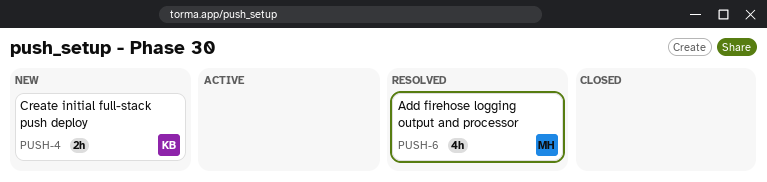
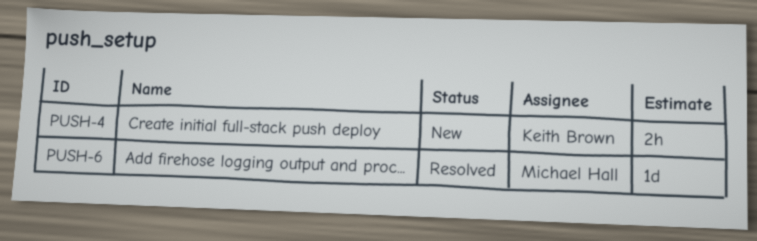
PUSH-6, estimate: 4h -> 1d

